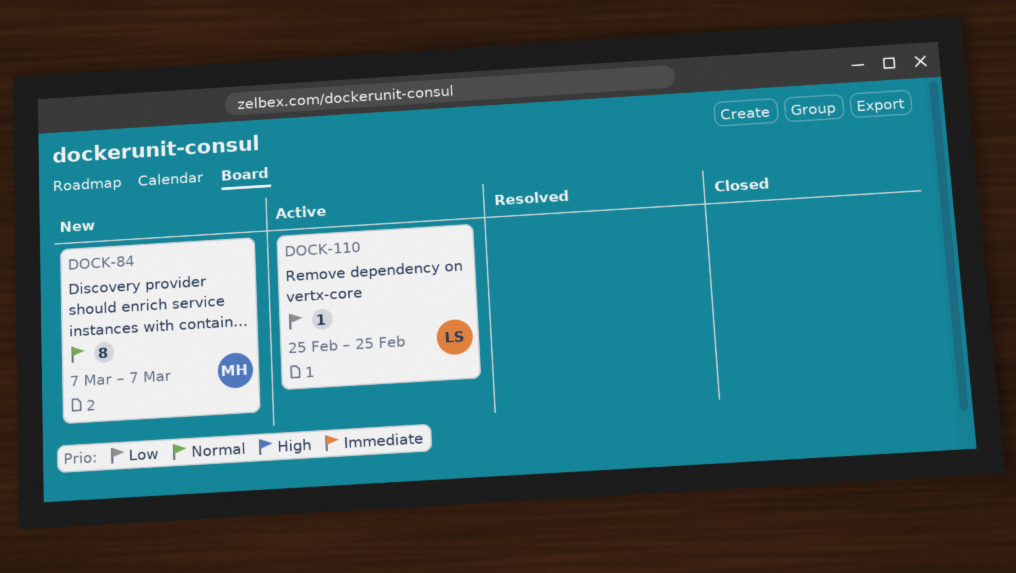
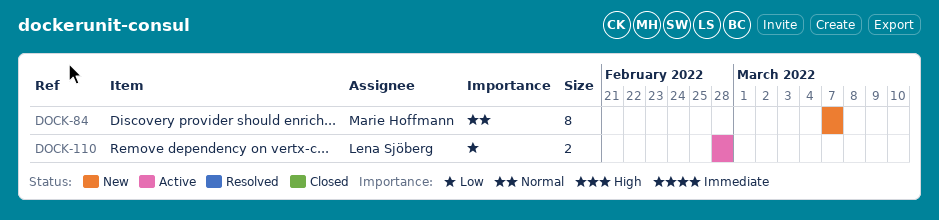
DOCK-110, estimate: 1 -> 2
DOCK-110, start: Feb 25 -> Feb 28
DOCK-110, due: Feb 25 -> Feb 28

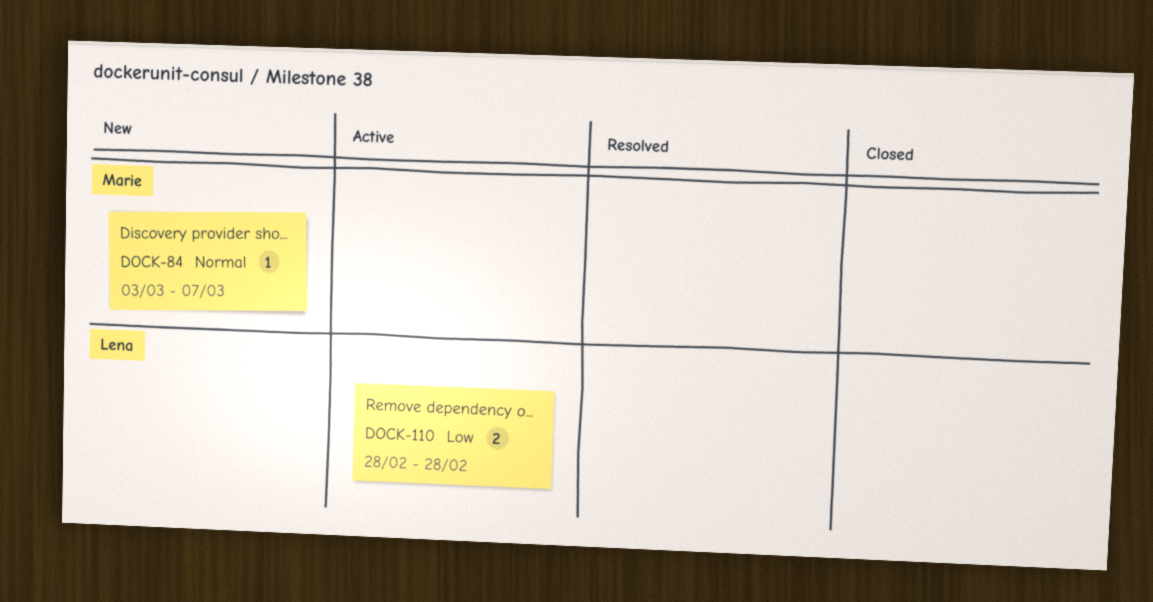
DOCK-84, estimate: 8 -> 1
DOCK-84, start: Mar 7 -> Mar 3

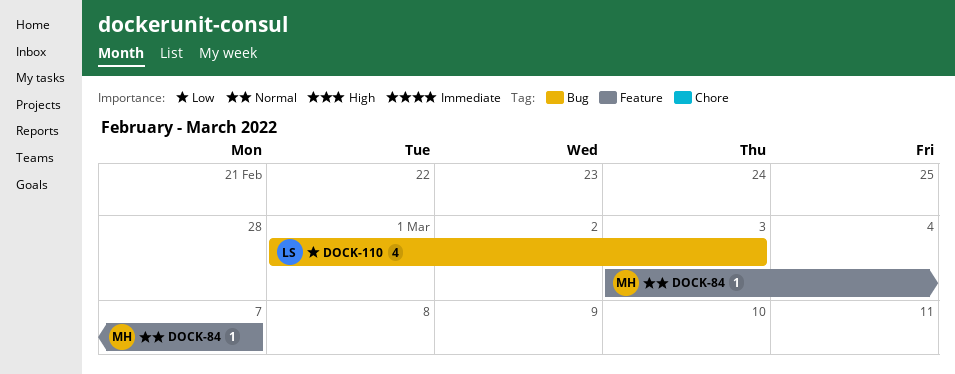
DOCK-110, estimate: 2 -> 4
DOCK-110, start: Feb 28 -> Mar 1
DOCK-110, due: Feb 28 -> Mar 3

